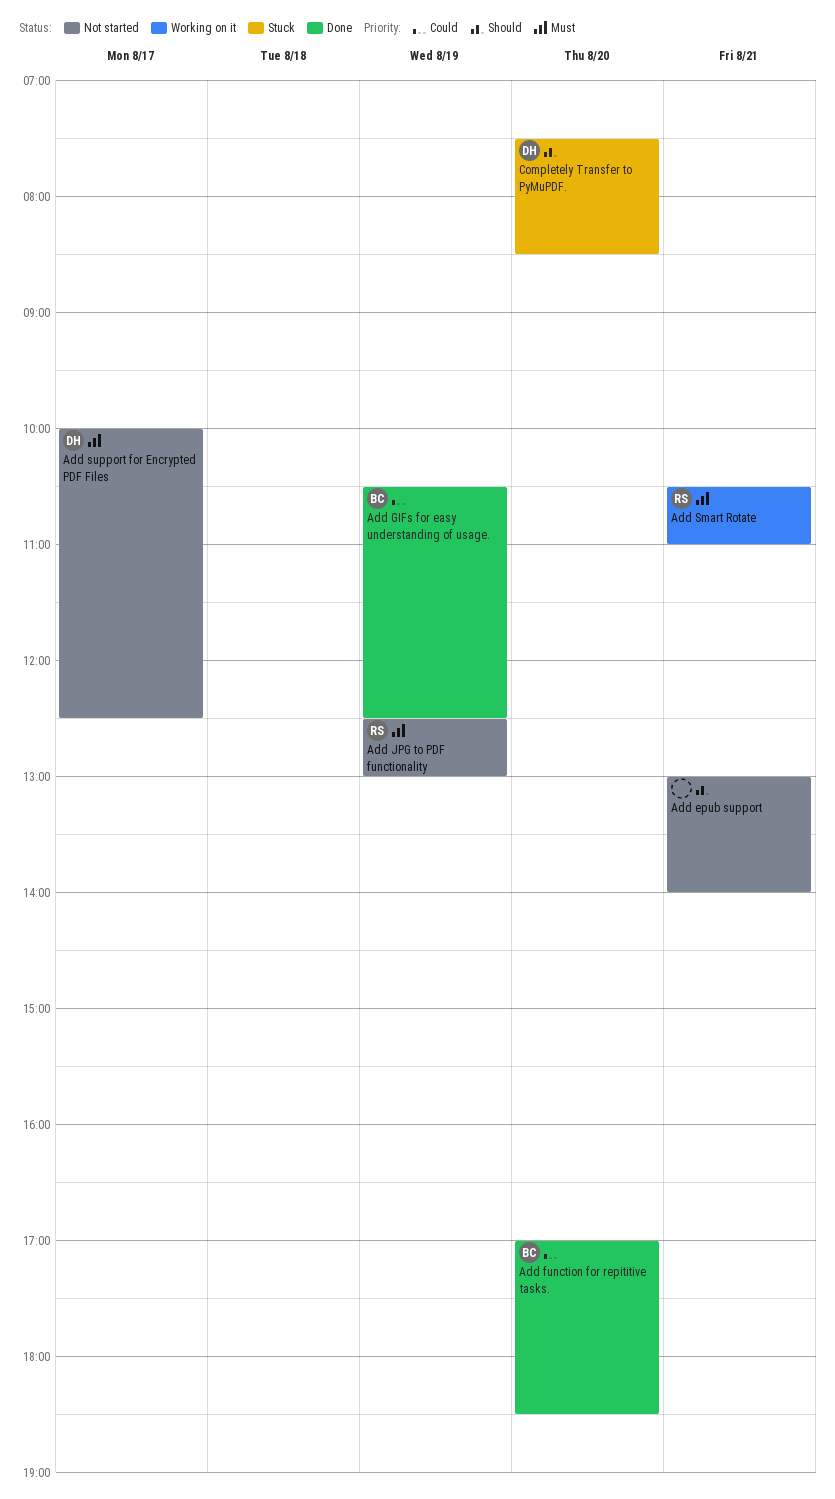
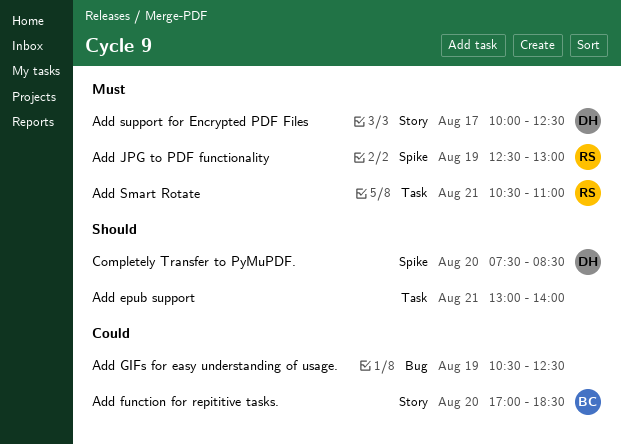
Add GIFs for easy understanding of usage., owner: BC -> none

